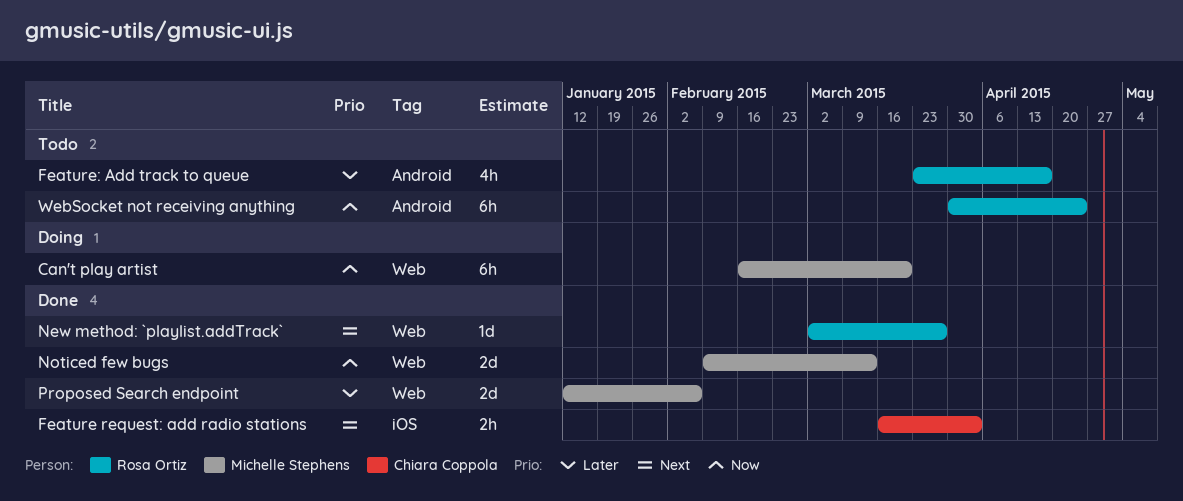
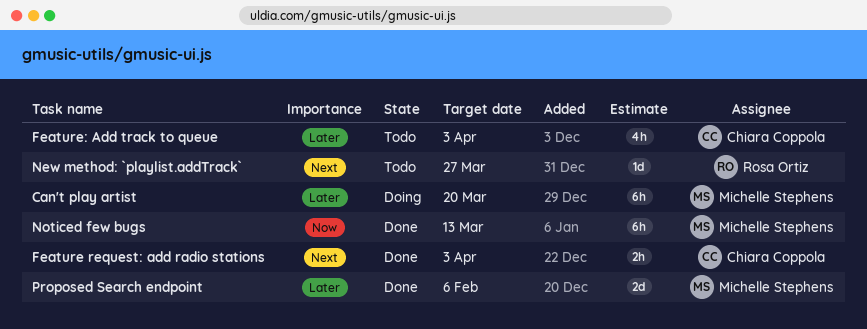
Can't play artist, priority: Now -> Later
Feature: Add track to queue, owner: Rosa Ortiz -> Chiara Coppola
Feature: Add track to queue, due: Apr 17 -> Apr 3
New method: `playlist.addTrack`, status: Done -> Todo
Noticed few bugs, estimate: 2d -> 6h
WebSocket not receiving anything: present -> none

